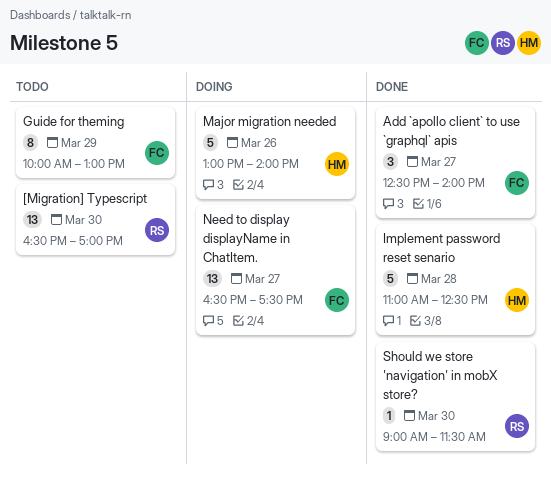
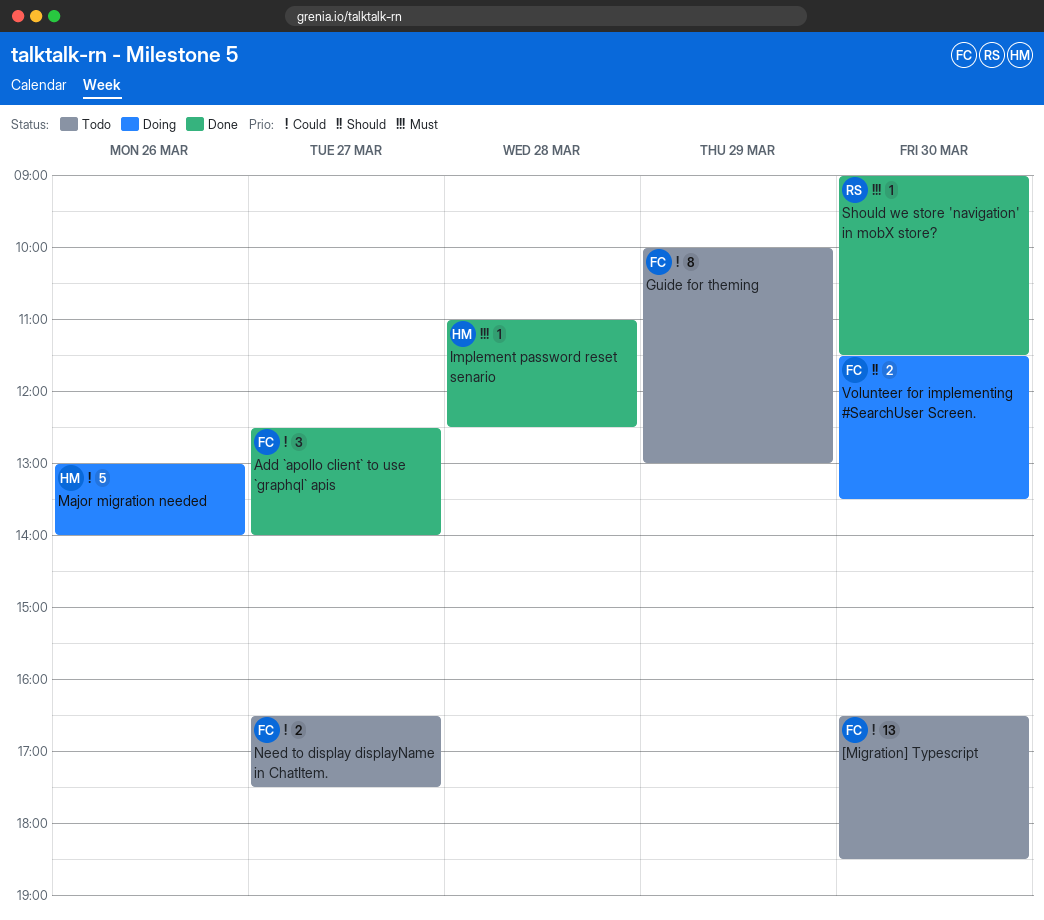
[Migration] Typescript, owner: RS -> FC
[Migration] Typescript, ends: 17:00 -> 18:30
Implement password reset senario, estimate: 5 -> 1
Need to display displayName in ChatItem., status: Doing -> Todo
Need to display displayName in ChatItem., estimate: 13 -> 2
Volunteer for implementing #SearchUser Screen.: none -> present

